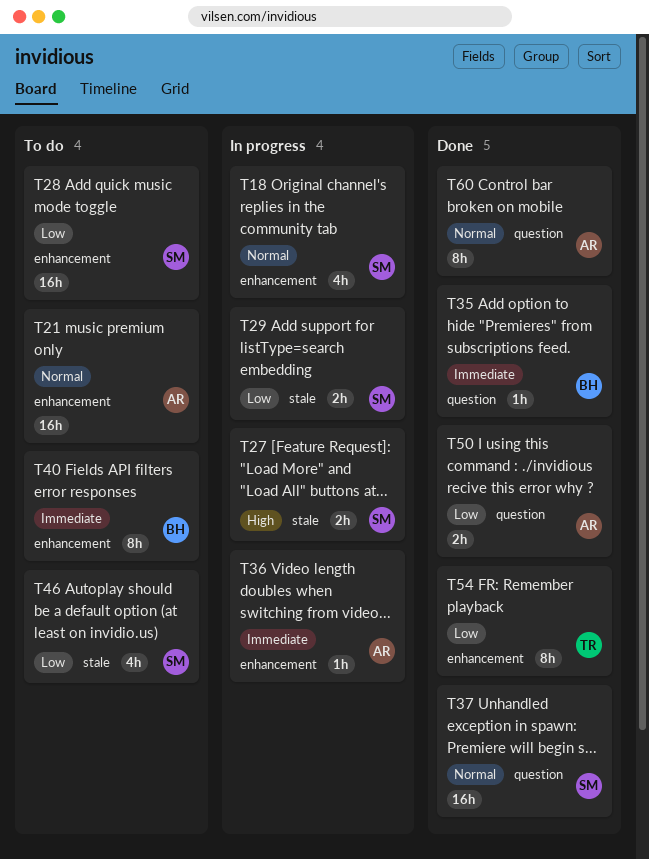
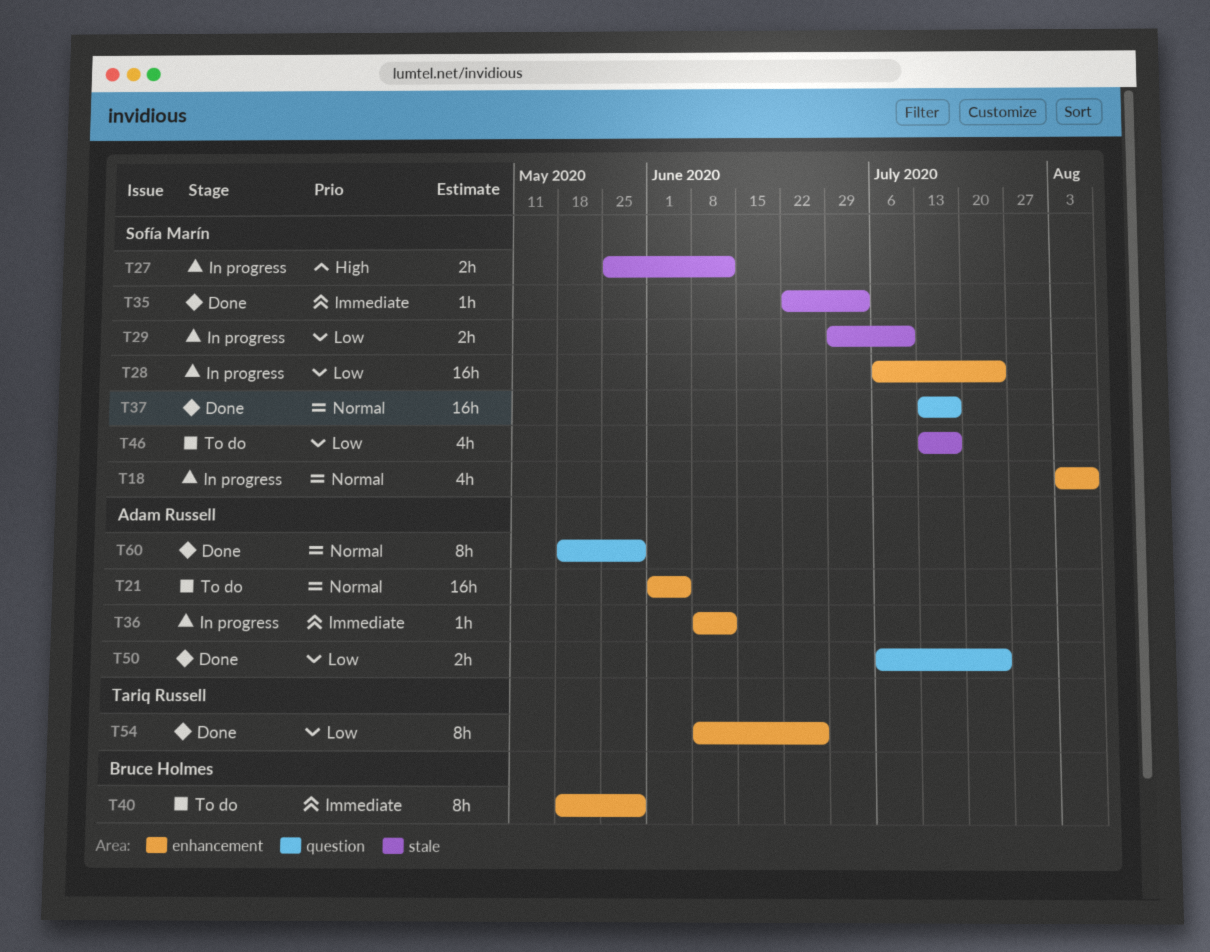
T28, status: To do -> In progress
T35, owner: Bruce Holmes -> Sofía Marín
T35, label: question -> stale

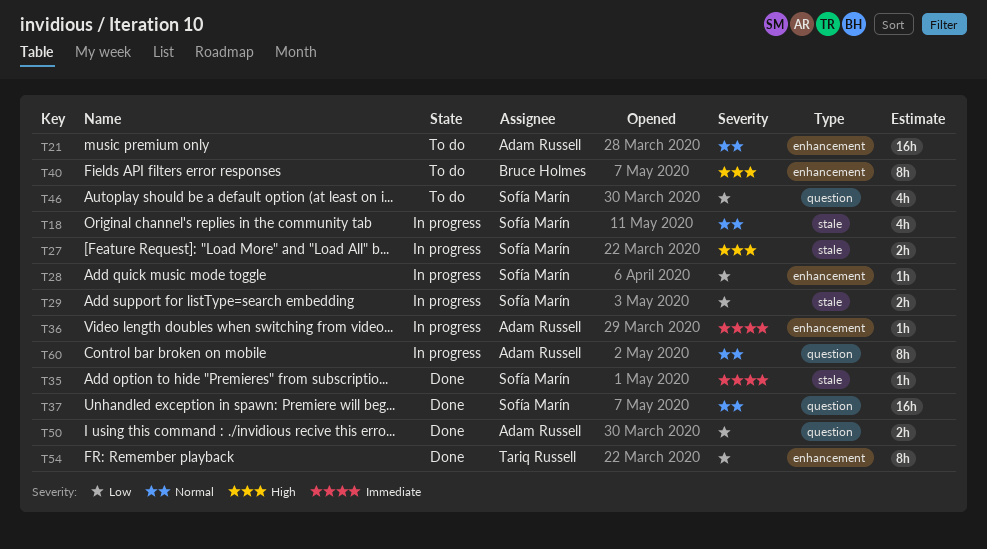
T18, label: enhancement -> stale
T28, estimate: 16h -> 1h
T40, priority: Immediate -> High
T46, label: stale -> question
T60, status: Done -> In progress

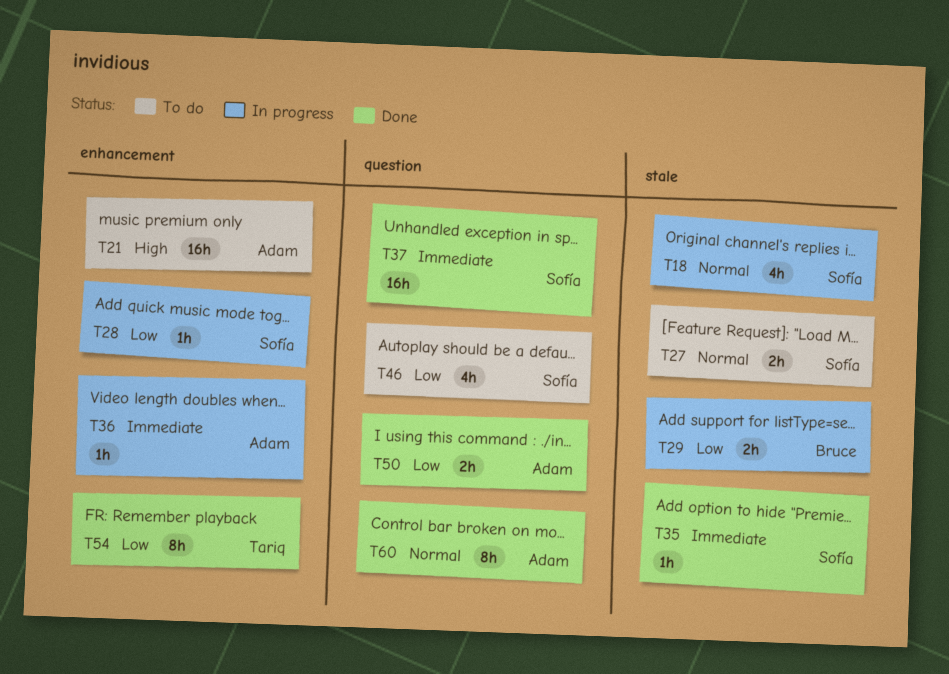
T21, priority: Normal -> High
T27, status: In progress -> To do
T27, priority: High -> Normal
T29, owner: Sofía Marín -> Bruce Holmes
T37, priority: Normal -> Immediate
T40: present -> none
T60, status: In progress -> Done

